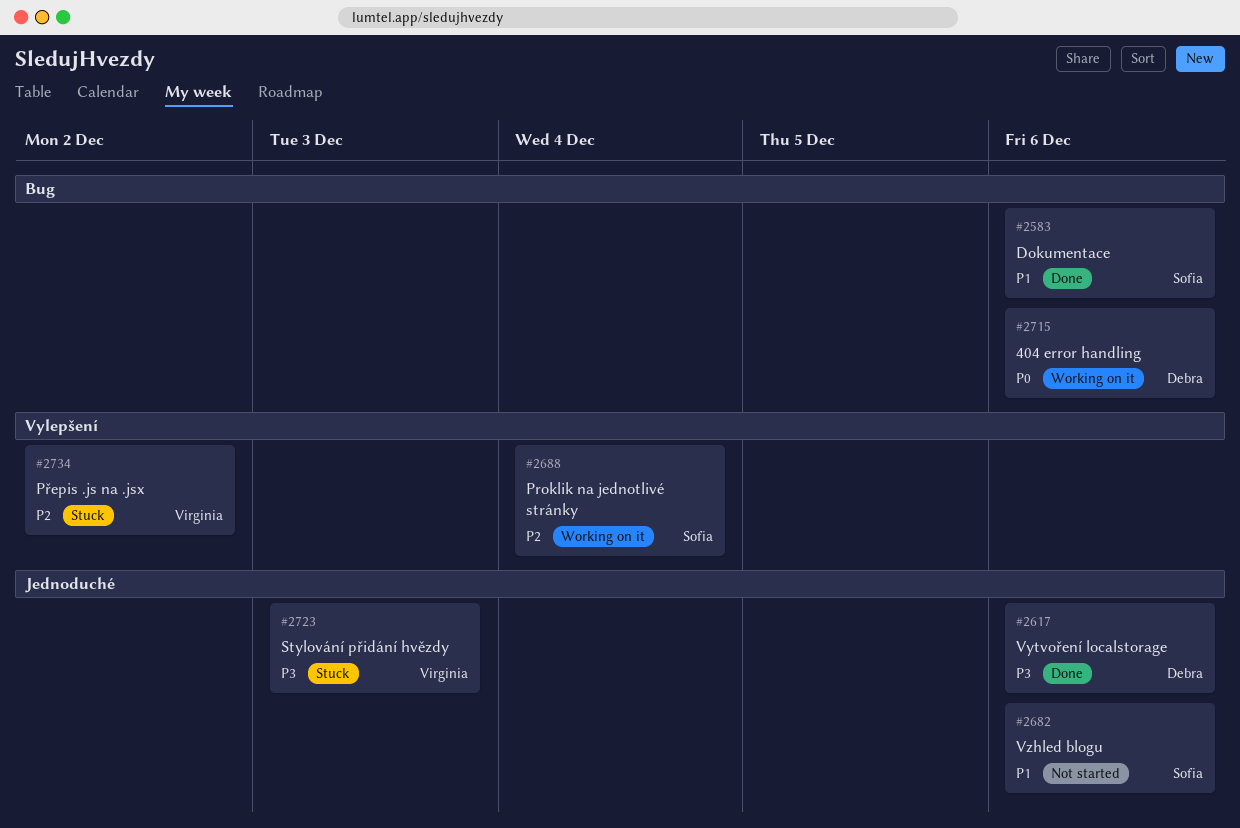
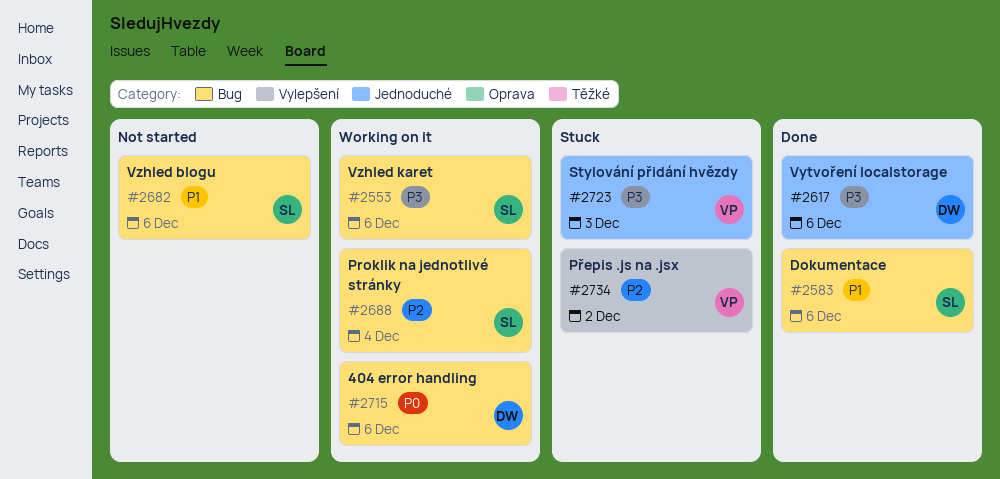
#2553: none -> present
#2682, label: Jednoduché -> Bug
#2688, label: Vylepšení -> Bug

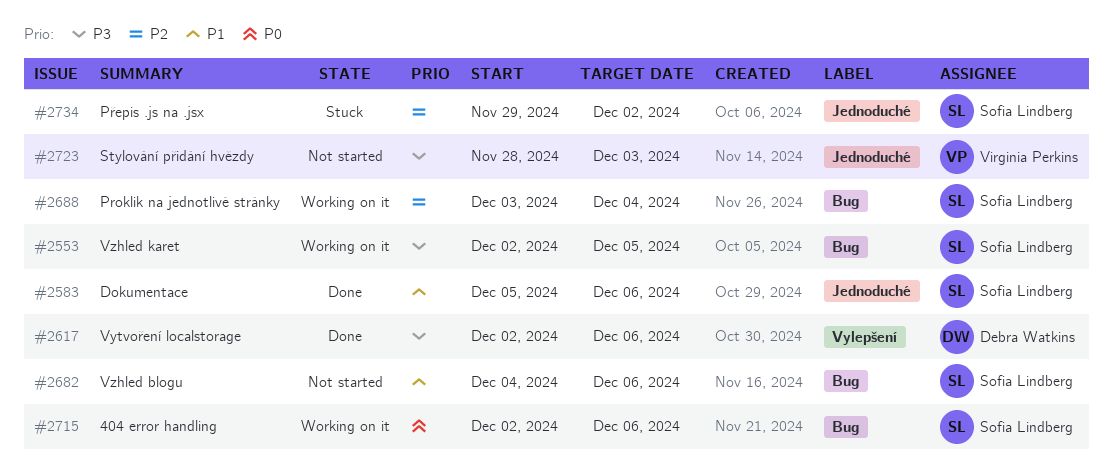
#2553, due: Dec 6 -> Dec 5
#2583, label: Bug -> Jednoduché
#2617, label: Jednoduché -> Vylepšení
#2715, owner: Debra Watkins -> Sofia Lindberg
#2723, status: Stuck -> Not started
#2734, owner: Virginia Perkins -> Sofia Lindberg
#2734, label: Vylepšení -> Jednoduché

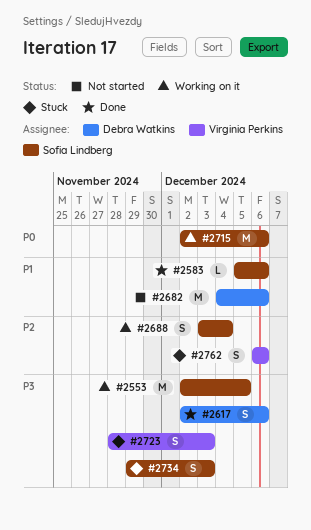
#2682, owner: Sofia Lindberg -> Debra Watkins
#2723, status: Not started -> Stuck
#2734, priority: P2 -> P3
#2734, due: Dec 2 -> Dec 3
#2762: none -> present

